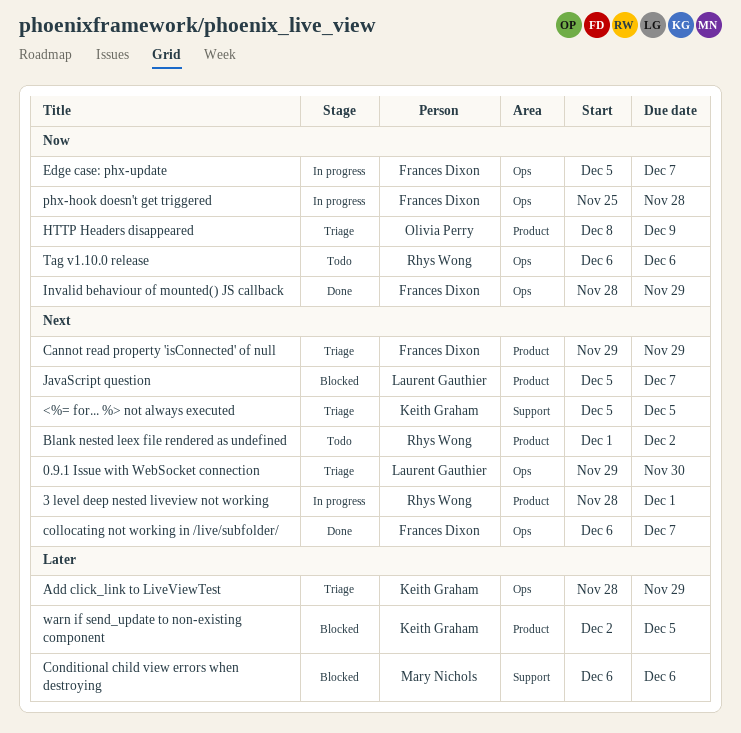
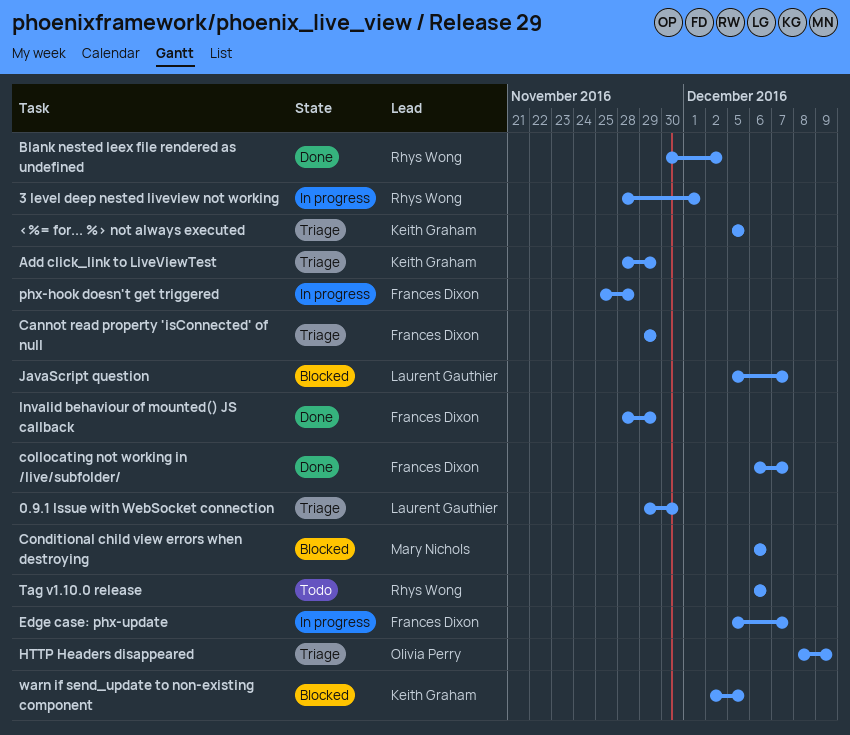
Blank nested leex file rendered as undefined, status: Todo -> Done
Blank nested leex file rendered as undefined, start: Dec 1 -> Nov 30

